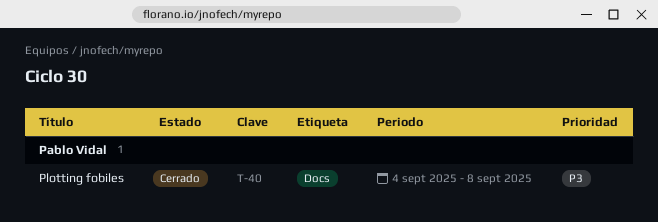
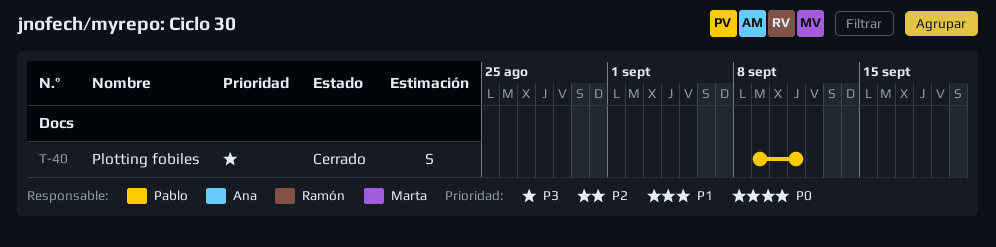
T-40, start: Sep 4 -> Sep 9
T-40, due: Sep 8 -> Sep 11

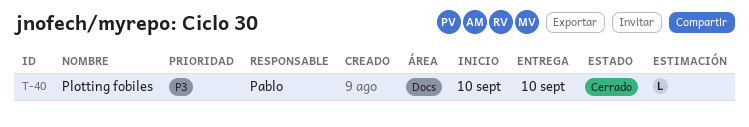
T-40, estimate: S -> L
T-40, start: Sep 9 -> Sep 10
T-40, due: Sep 11 -> Sep 10

